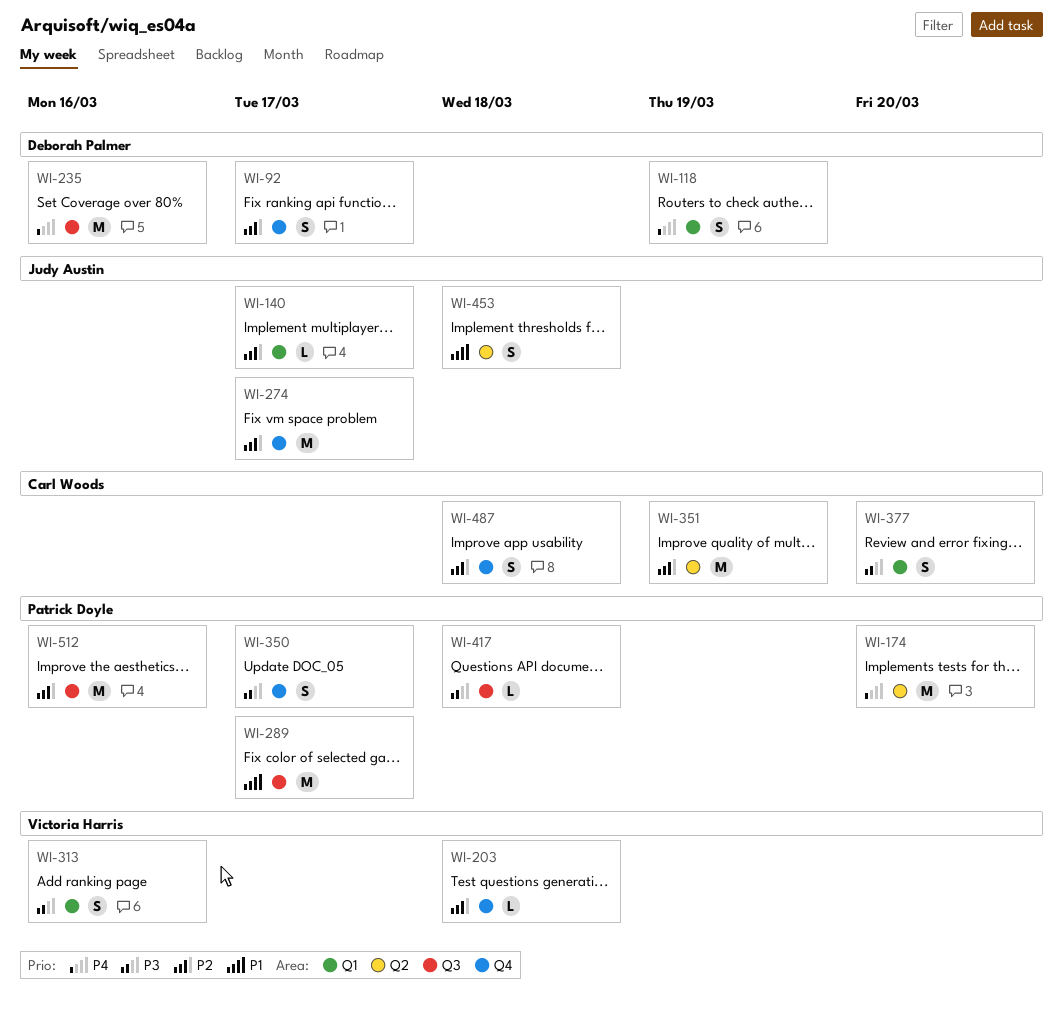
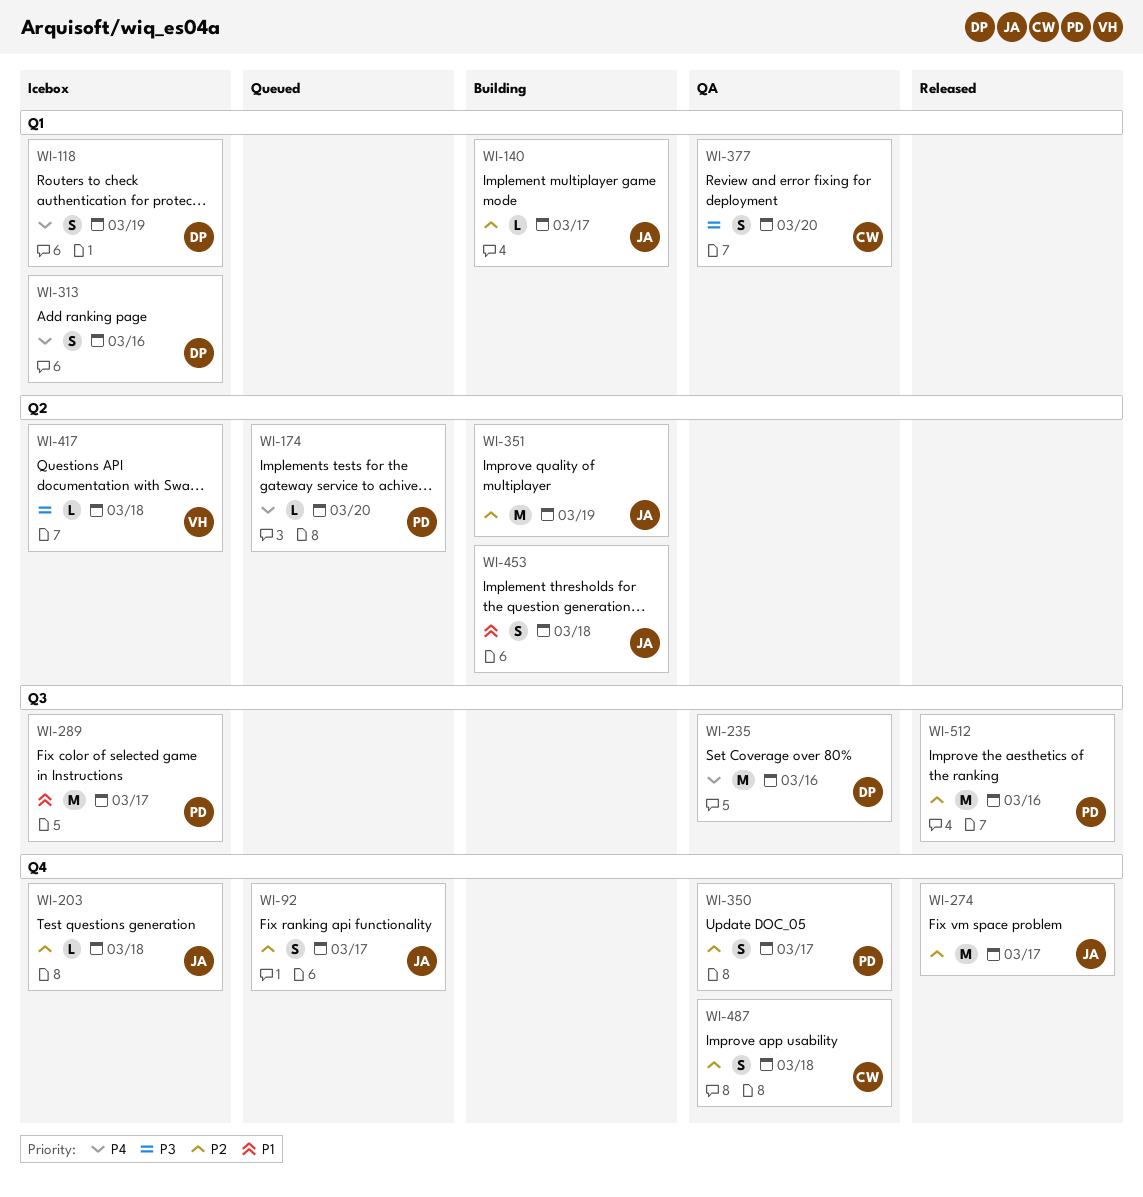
WI-92, owner: Deborah Palmer -> Judy Austin
WI-174, estimate: M -> L
WI-203, owner: Victoria Harris -> Judy Austin
WI-313, owner: Victoria Harris -> Deborah Palmer
WI-313, priority: P3 -> P4
WI-350, priority: P3 -> P2
WI-351, owner: Carl Woods -> Judy Austin
WI-417, owner: Patrick Doyle -> Victoria Harris
WI-417, label: Q3 -> Q2

